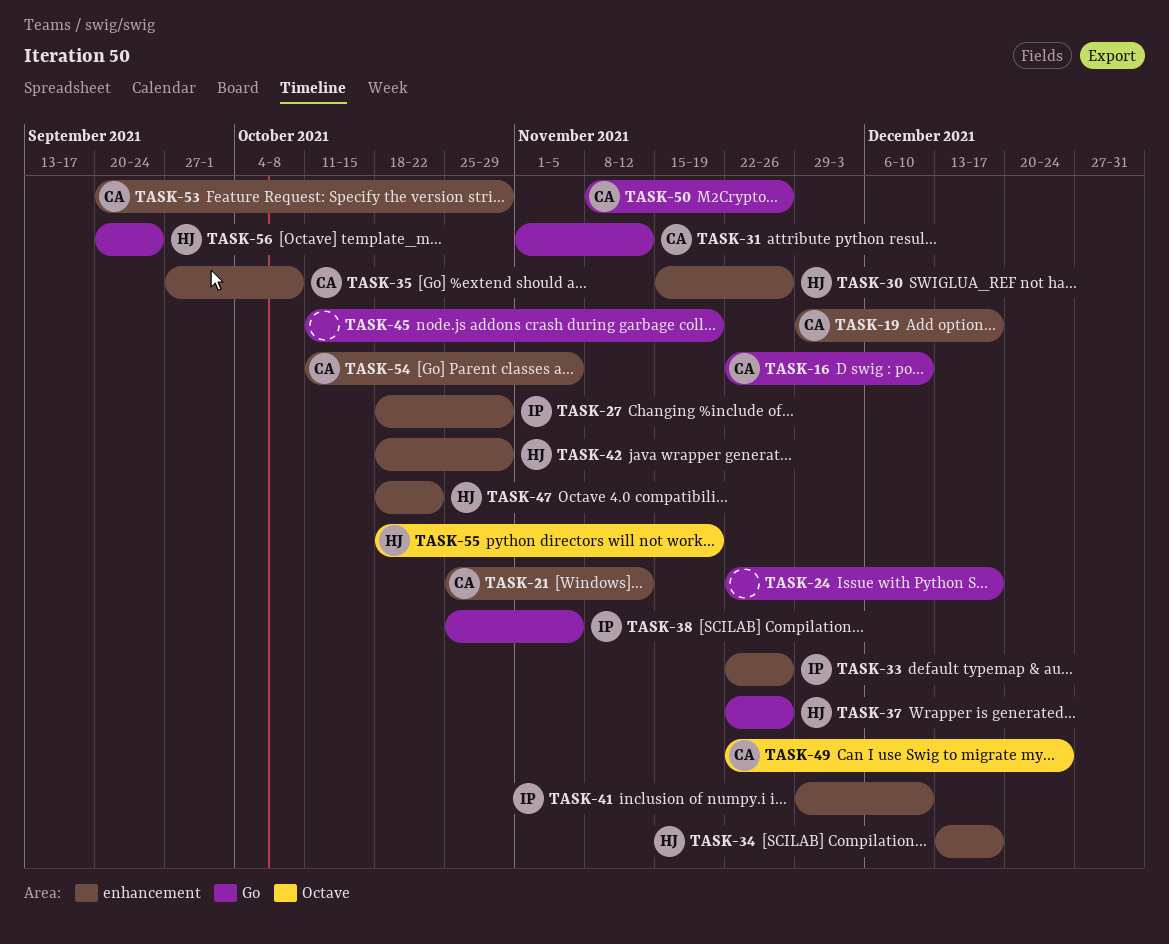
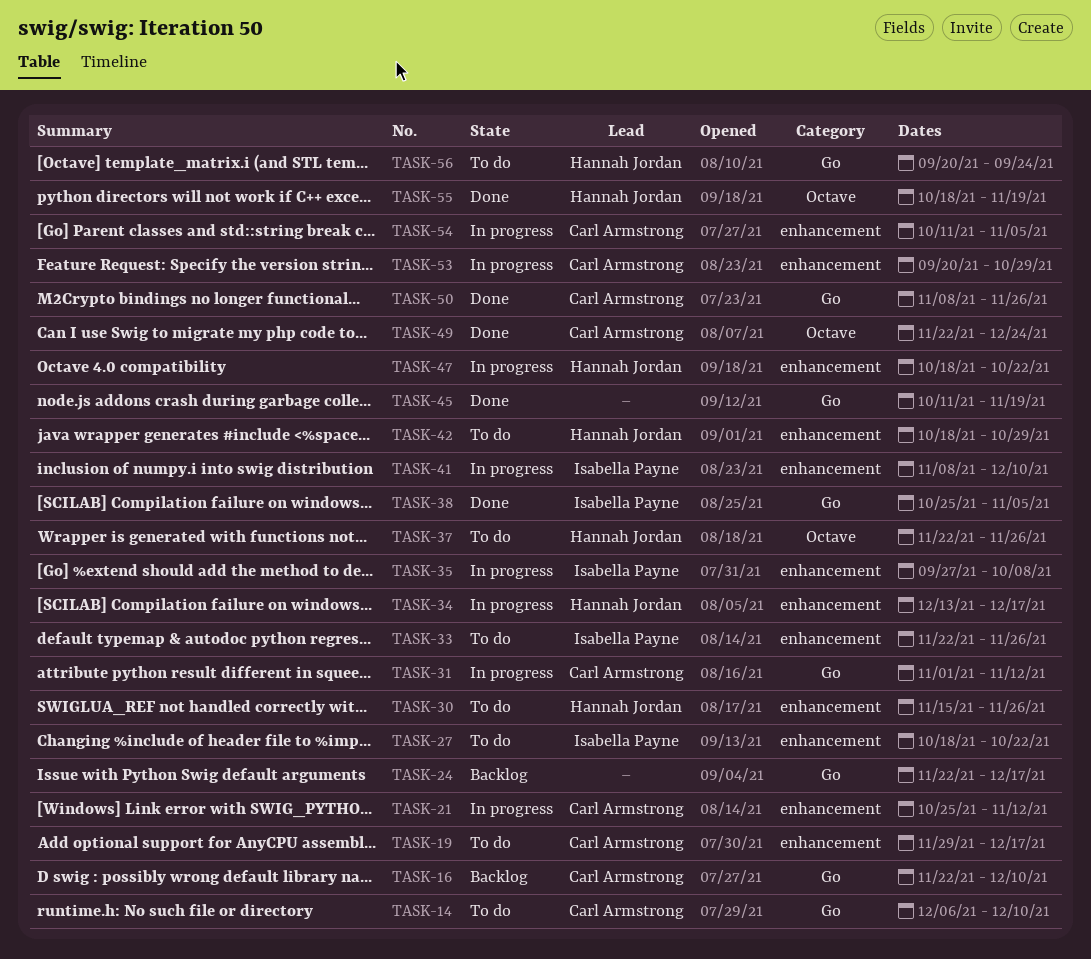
TASK-14: none -> present
TASK-27, due: Oct 29 -> Oct 22
TASK-35, owner: Carl Armstrong -> Isabella Payne
TASK-37, label: Go -> Octave
TASK-41, start: Nov 29 -> Nov 8

